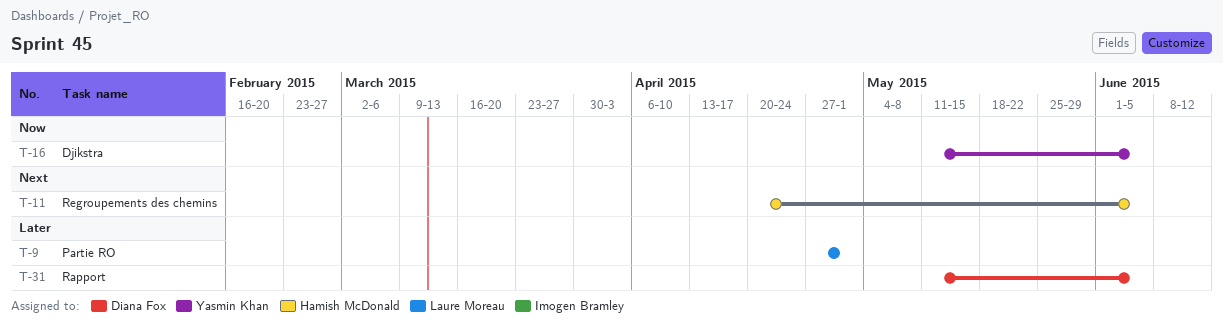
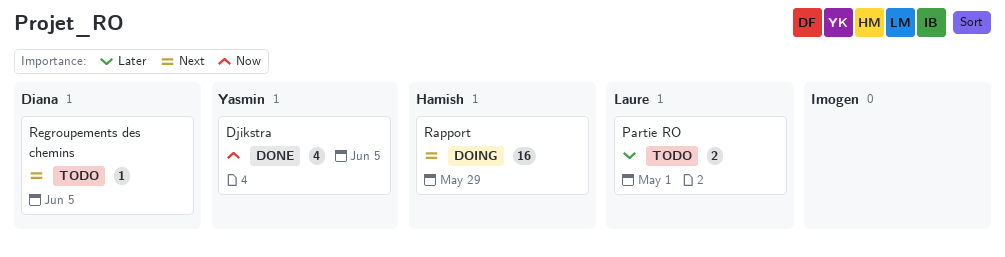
Rapport, owner: Diana Fox -> Hamish McDonald
Rapport, priority: Later -> Next
Rapport, due: Jun 5 -> May 29
Regroupements des chemins, owner: Hamish McDonald -> Diana Fox

